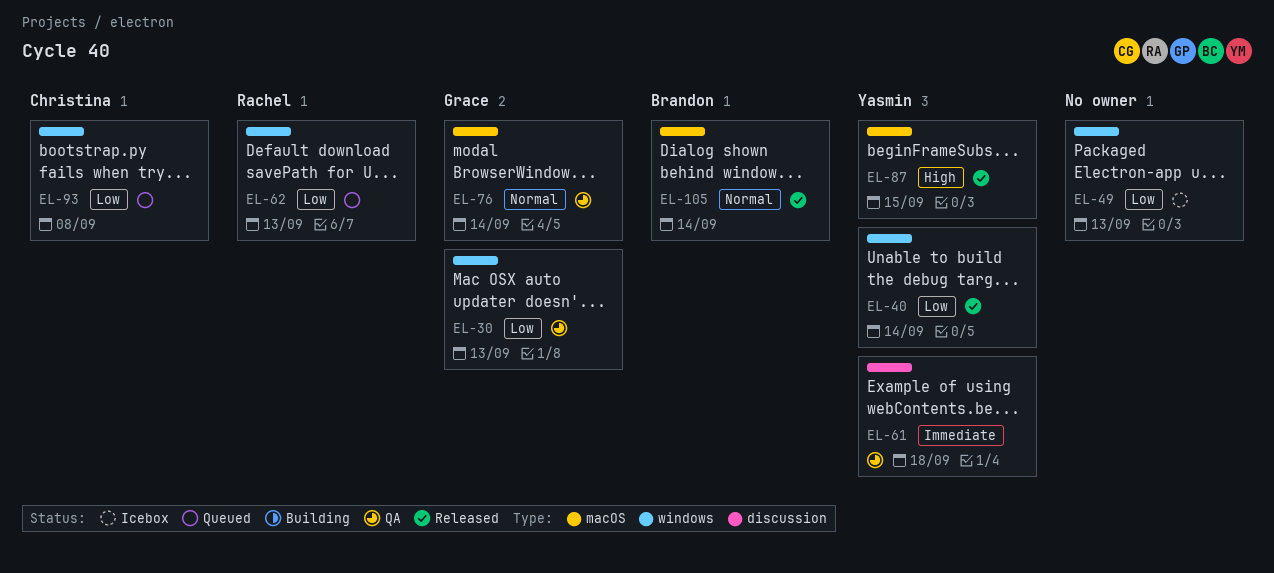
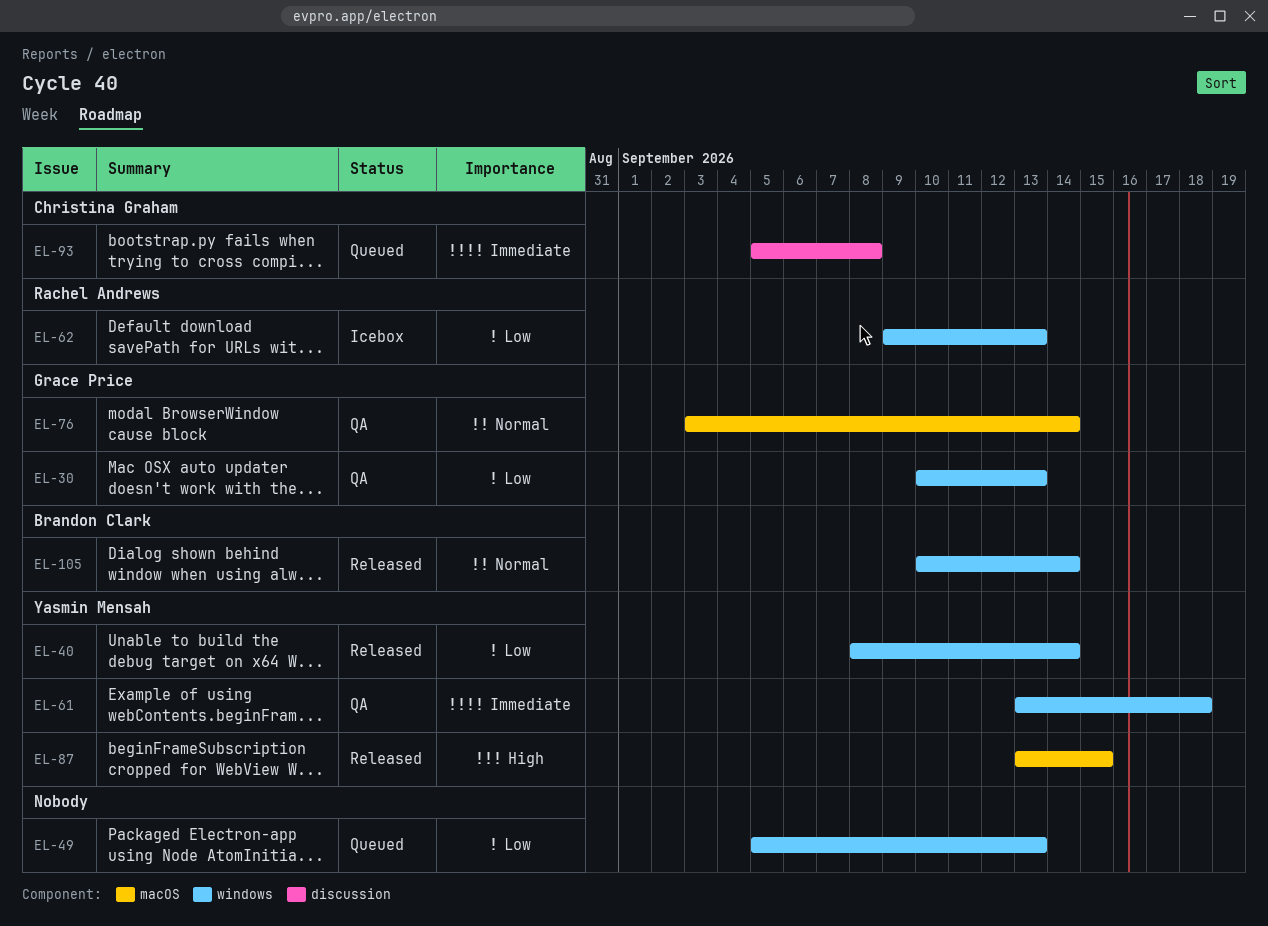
EL-49, status: Icebox -> Queued
EL-61, label: discussion -> windows
EL-62, status: Queued -> Icebox
EL-93, priority: Low -> Immediate
EL-93, label: windows -> discussion
EL-105, label: macOS -> windows

